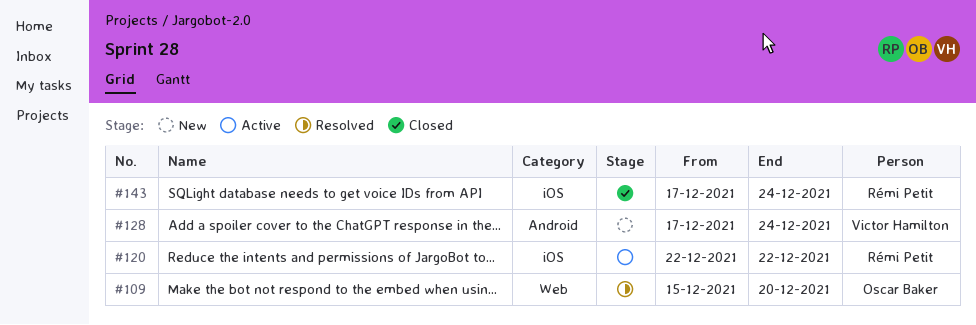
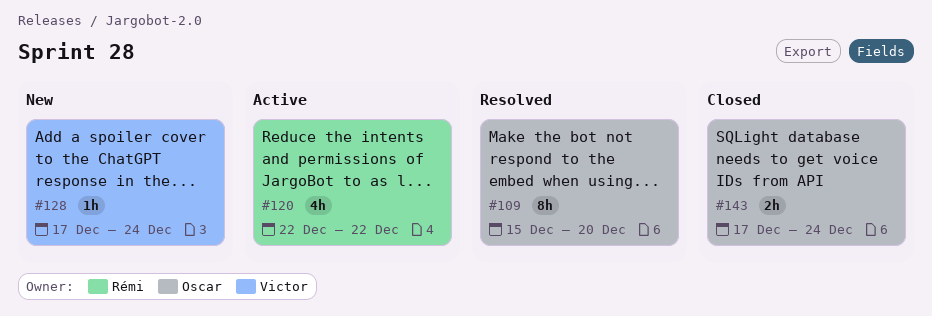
#143, owner: Rémi Petit -> Oscar Baker

